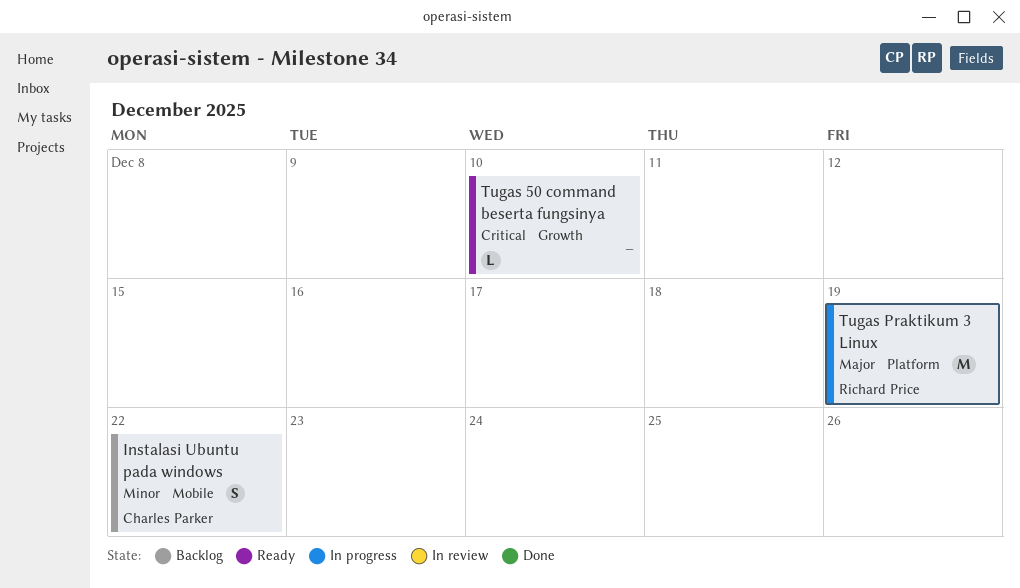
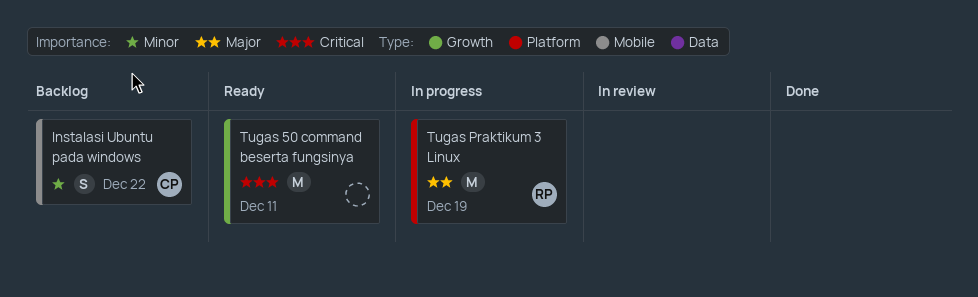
Tugas 50 command beserta fungsinya, estimate: L -> M
Tugas 50 command beserta fungsinya, due: Dec 10 -> Dec 11

